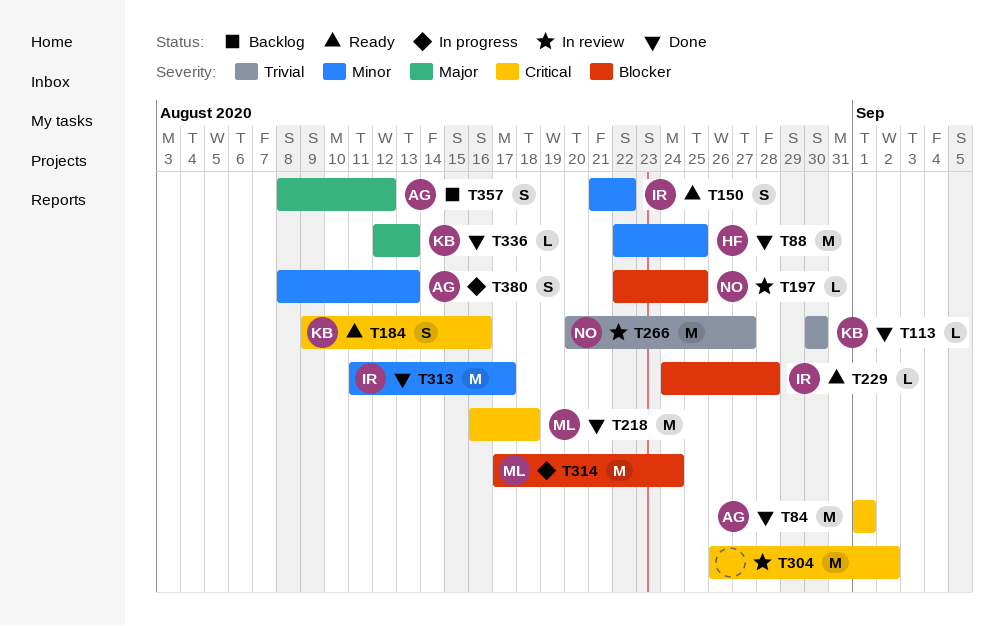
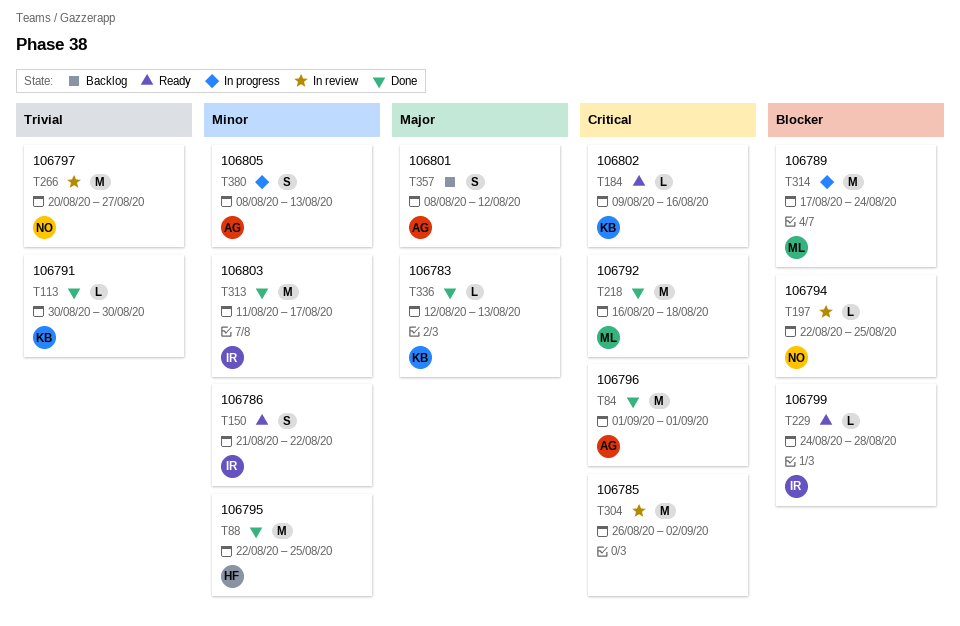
T184, estimate: S -> L

